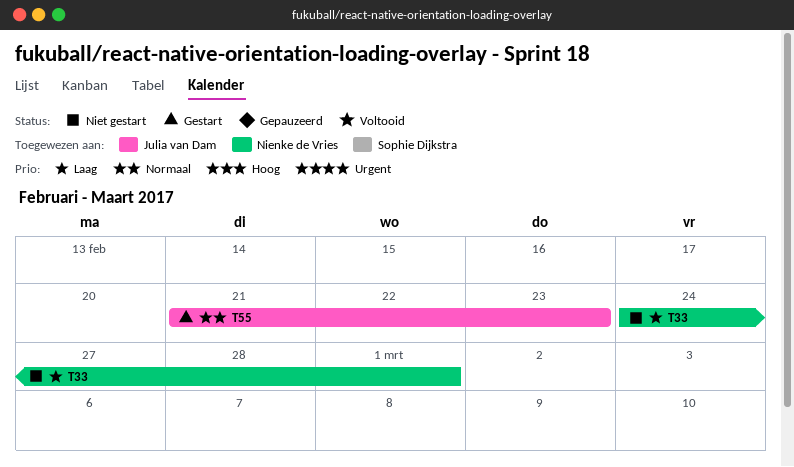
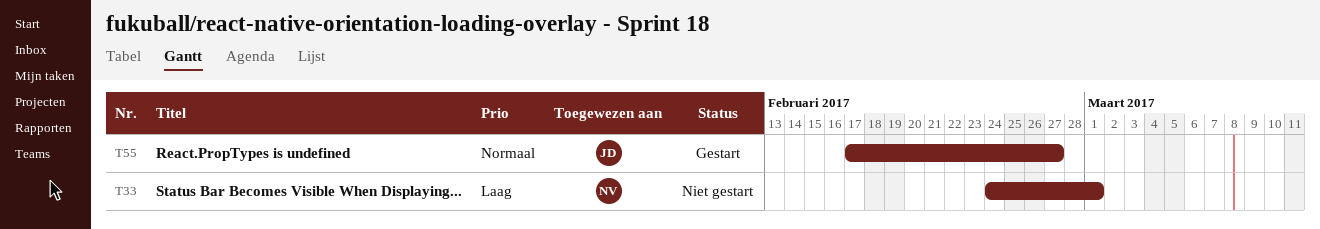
T55, start: Feb 21 -> Feb 17
T55, due: Feb 23 -> Feb 27

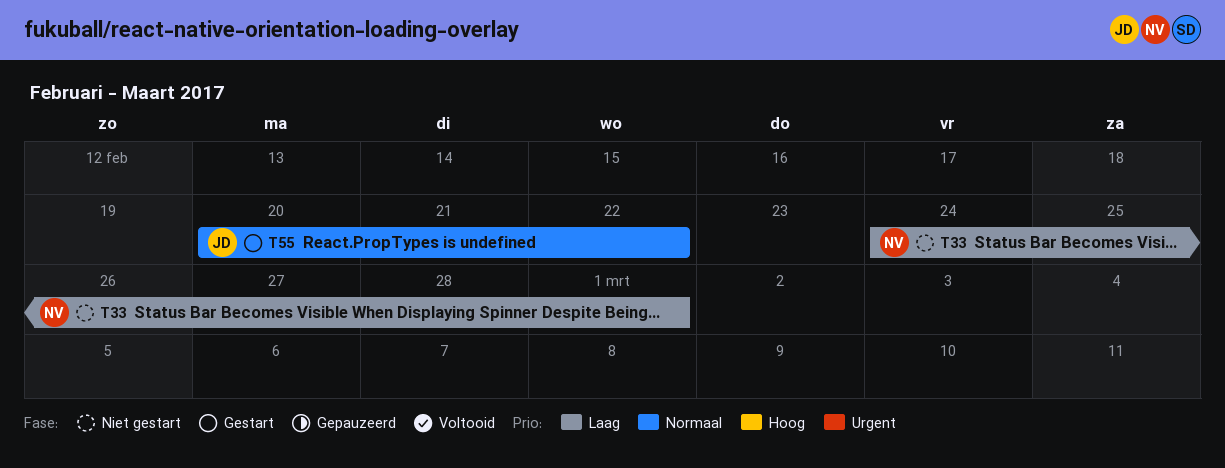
T55, start: Feb 17 -> Feb 20
T55, due: Feb 27 -> Feb 22

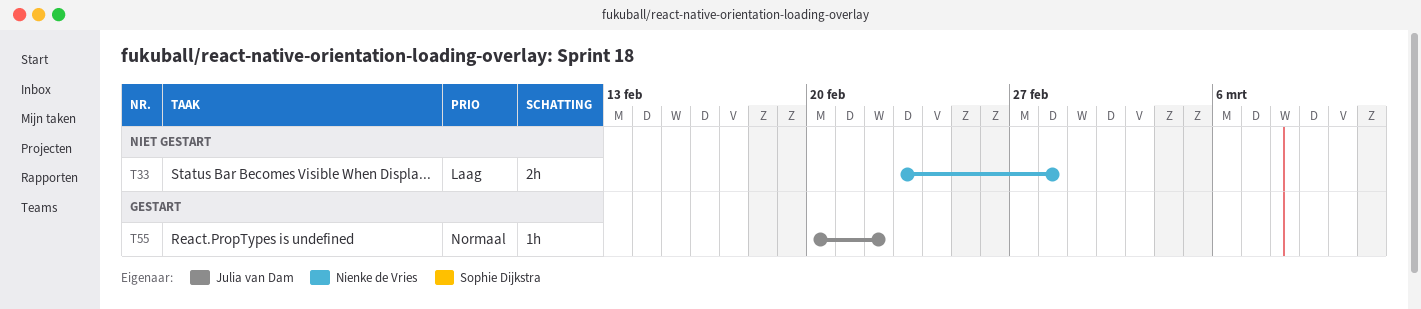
T33, start: Feb 24 -> Feb 23
T33, due: Mar 1 -> Feb 28

